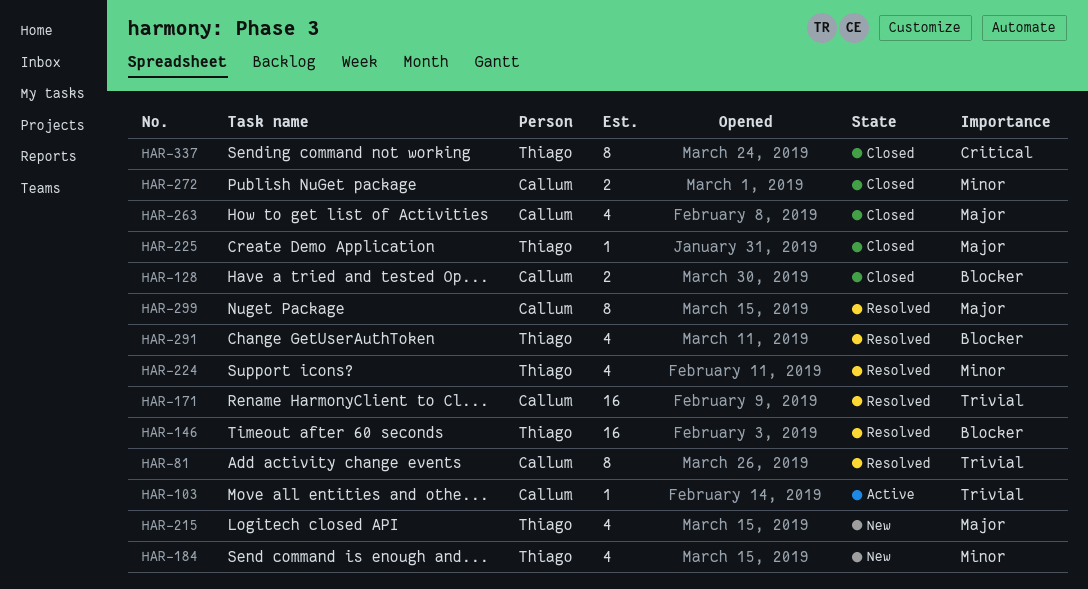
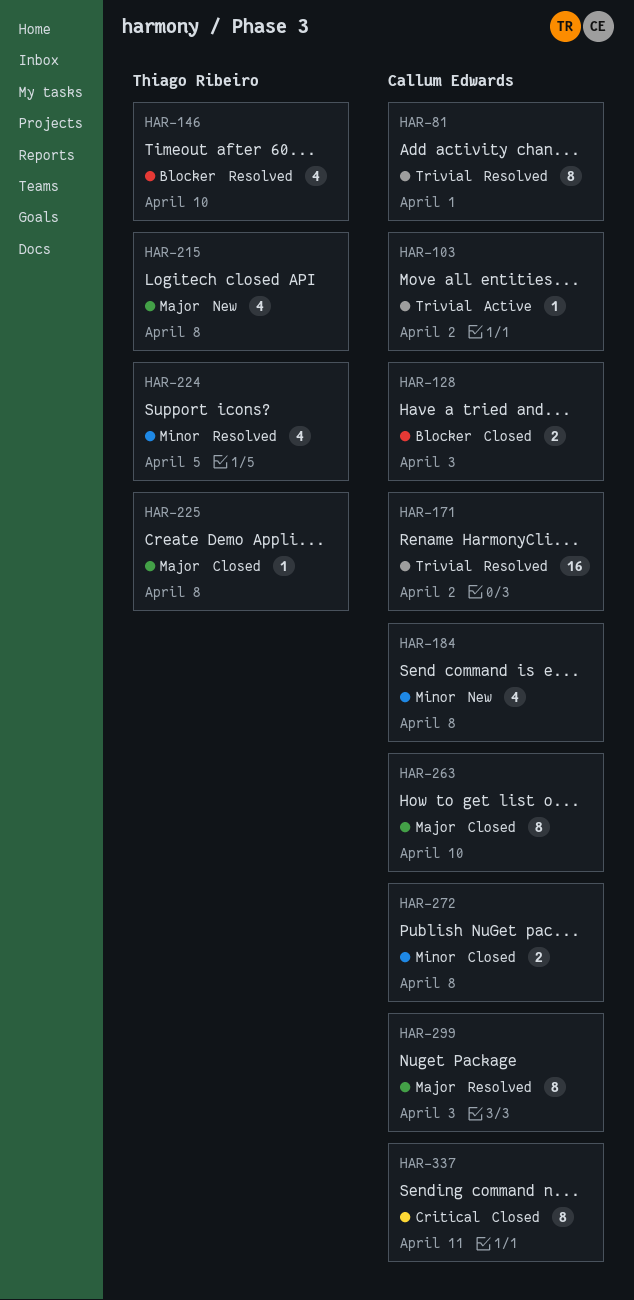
HAR-146, estimate: 16 -> 4
HAR-184, owner: Thiago Ribeiro -> Callum Edwards
HAR-263, estimate: 4 -> 8
HAR-291: present -> none
HAR-337, owner: Thiago Ribeiro -> Callum Edwards

